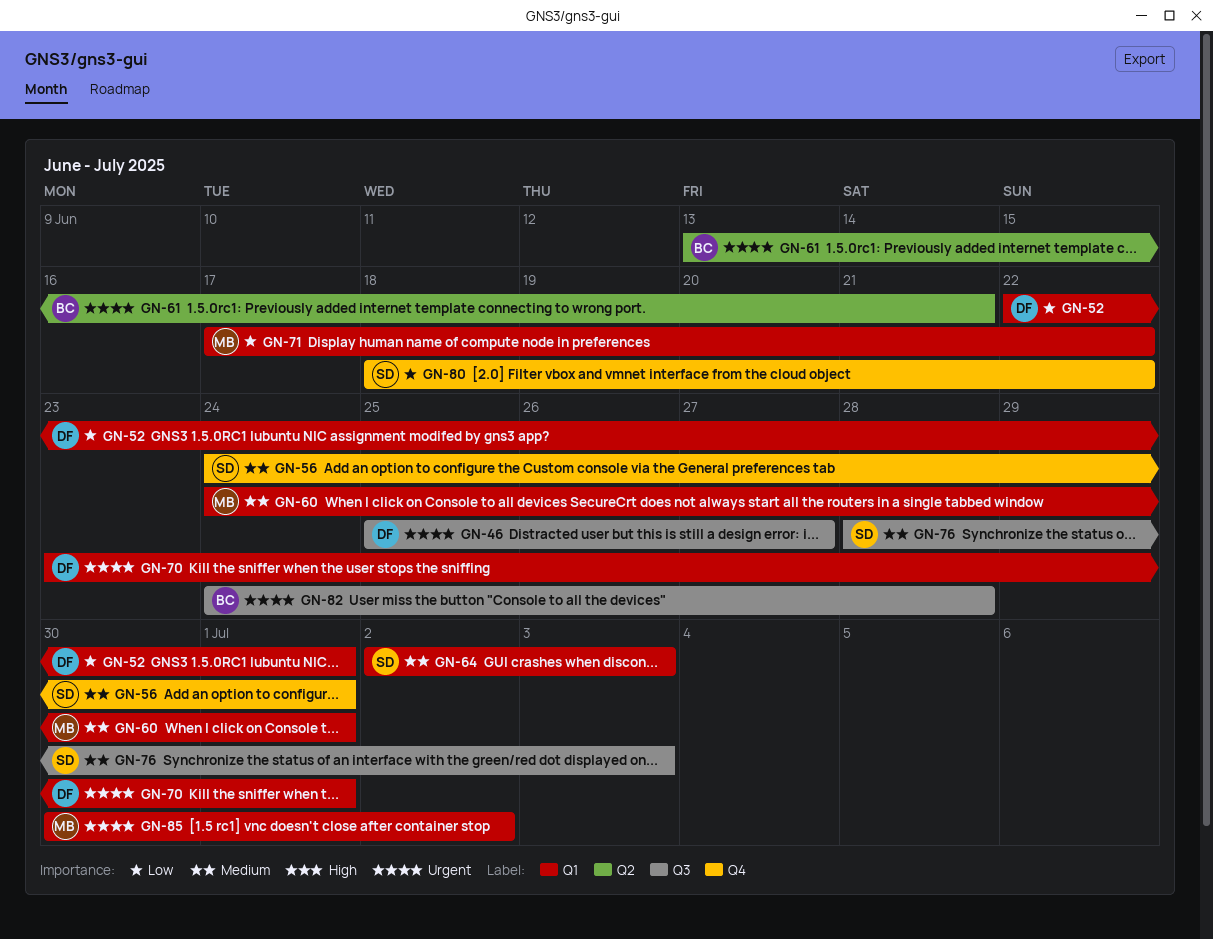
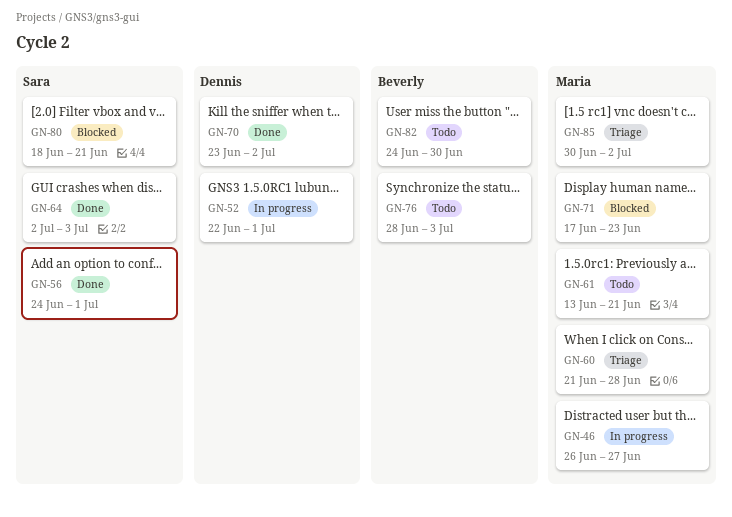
GN-46, owner: Dennis -> Maria
GN-46, start: Jun 25 -> Jun 26
GN-60, start: Jun 24 -> Jun 21
GN-60, due: Jul 1 -> Jun 28
GN-61, owner: Beverly -> Maria
GN-70, due: Jul 1 -> Jul 2
GN-71, due: Jun 22 -> Jun 23
GN-76, owner: Sara -> Beverly
GN-80, due: Jun 22 -> Jun 21
GN-82, due: Jun 28 -> Jun 30

